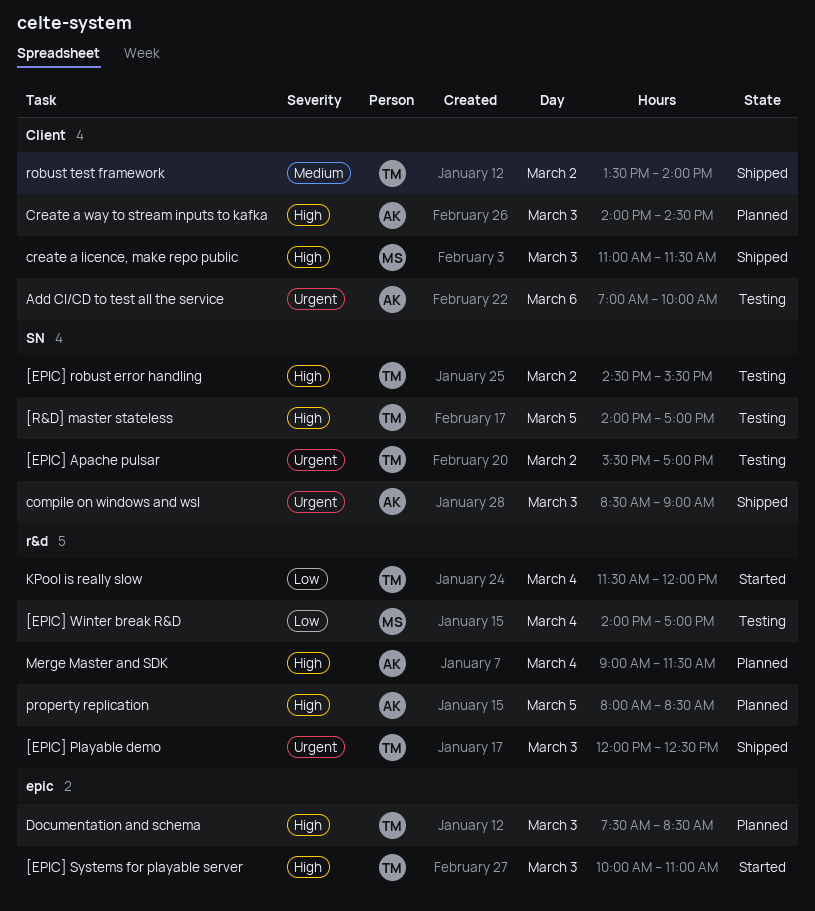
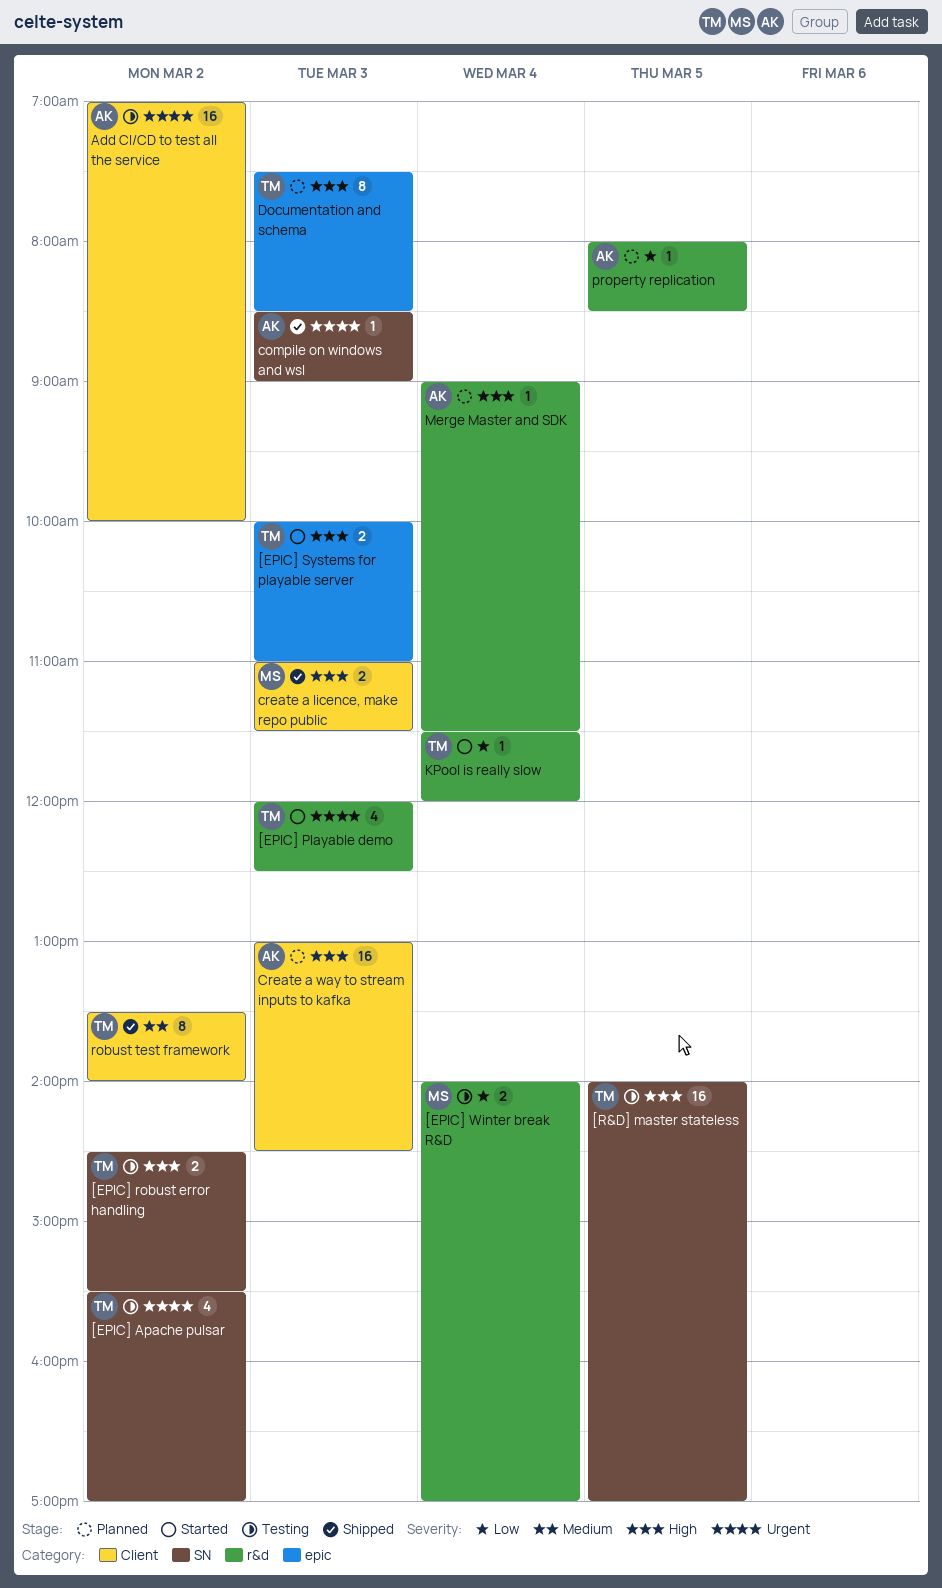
[EPIC] Playable demo, status: Shipped -> Started
Add CI/CD to test all the service, day: Mar 6 -> Mar 2
Create a way to stream inputs to kafka, begins: 14:00 -> 13:00
property replication, priority: High -> Low

